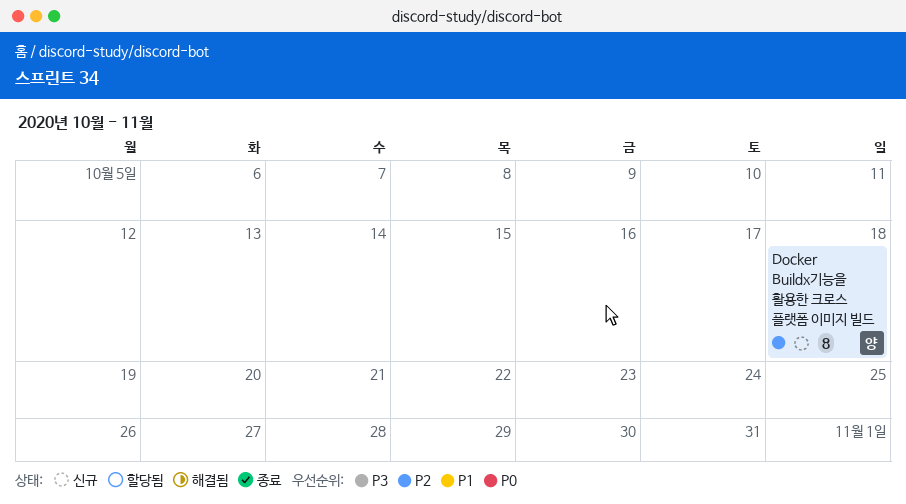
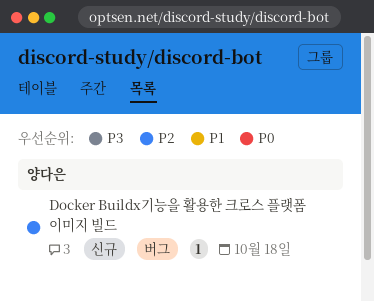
Docker Buildx기능을 활용한 크로스 플랫폼 이미지 빌드, estimate: 8 -> 1

